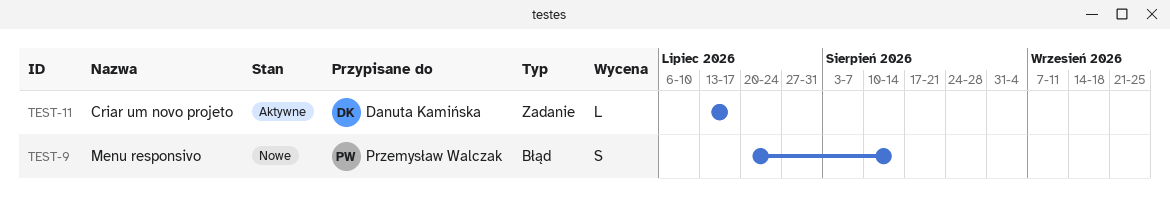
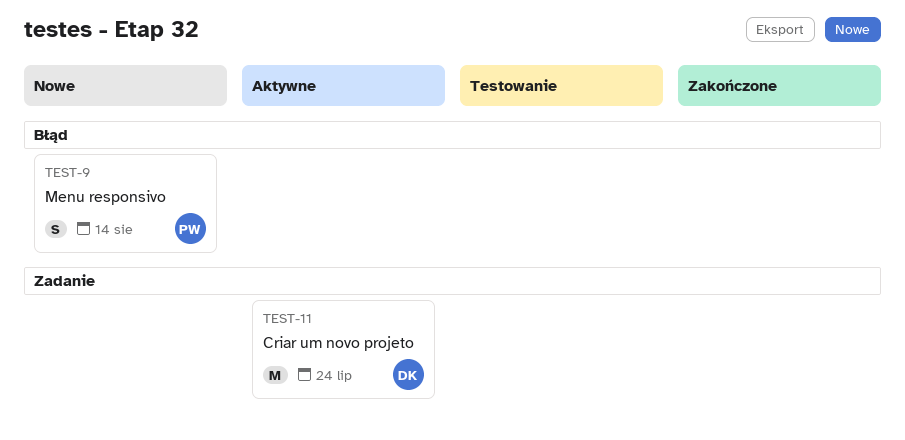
TEST-11, estimate: L -> M
TEST-11, due: Jul 17 -> Jul 24

